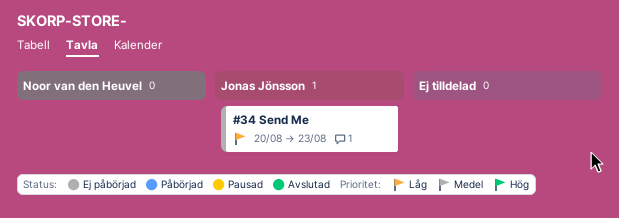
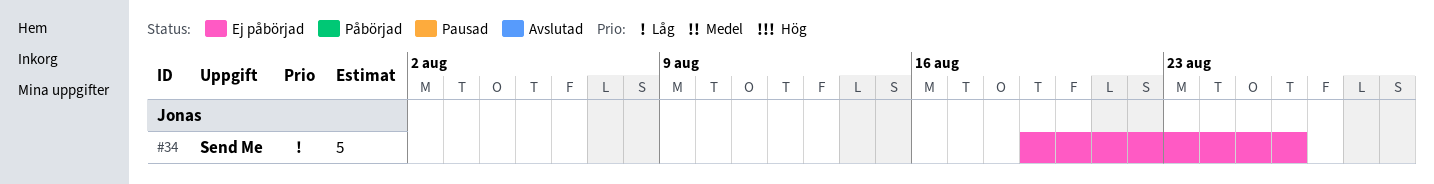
#34, start: Aug 20 -> Aug 19
#34, due: Aug 23 -> Aug 26

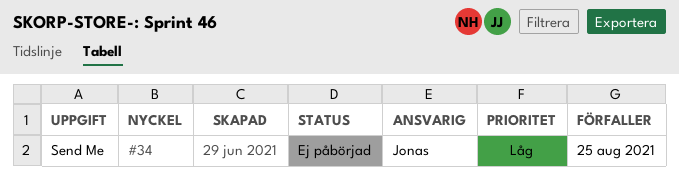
#34, due: Aug 26 -> Aug 25

